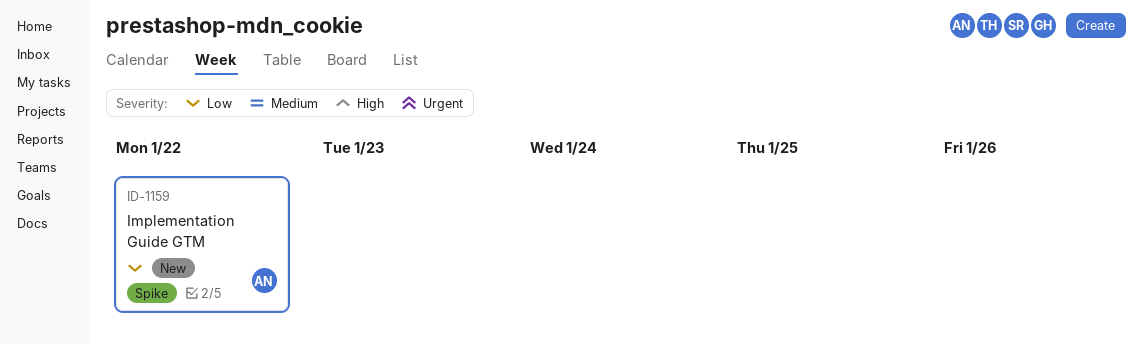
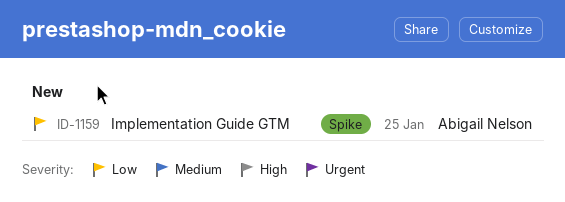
ID-1159, due: Jan 22 -> Jan 25

